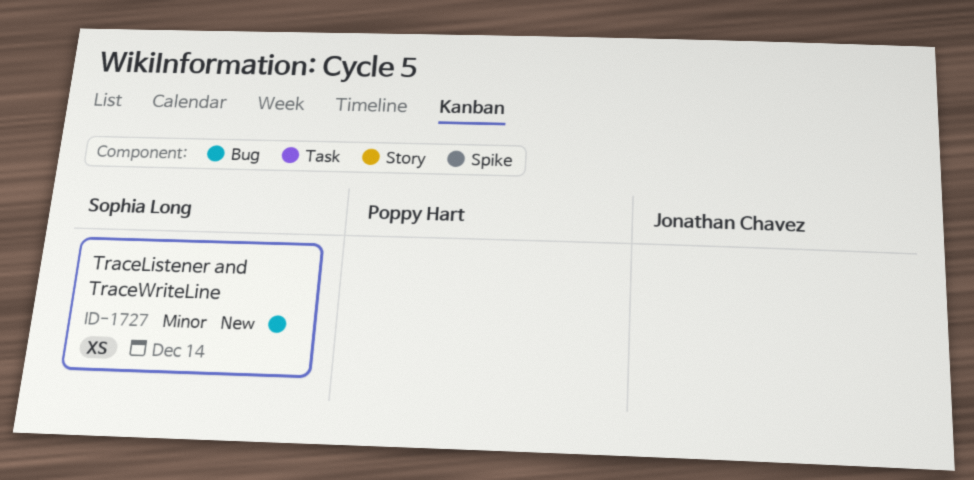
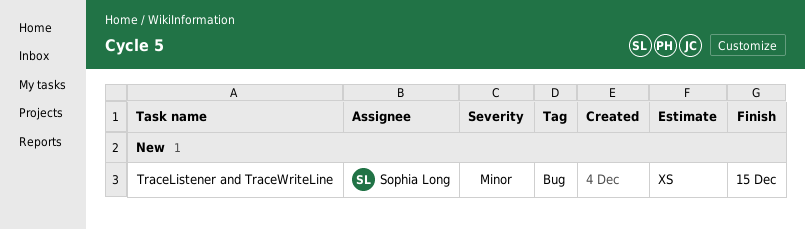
TraceListener and TraceWriteLine, due: Dec 14 -> Dec 15

